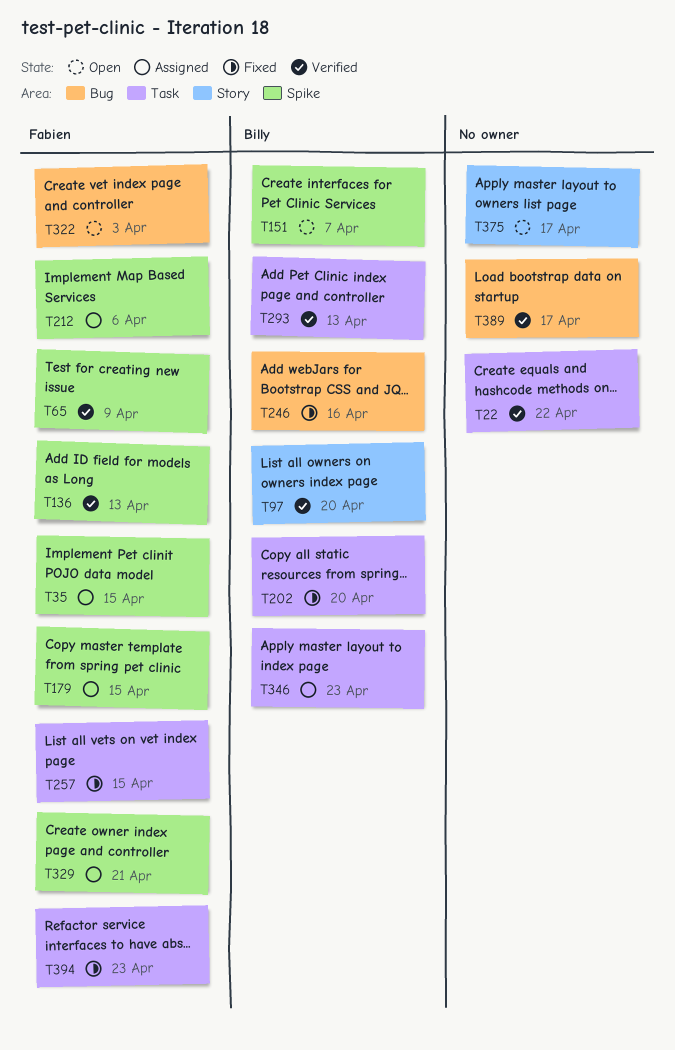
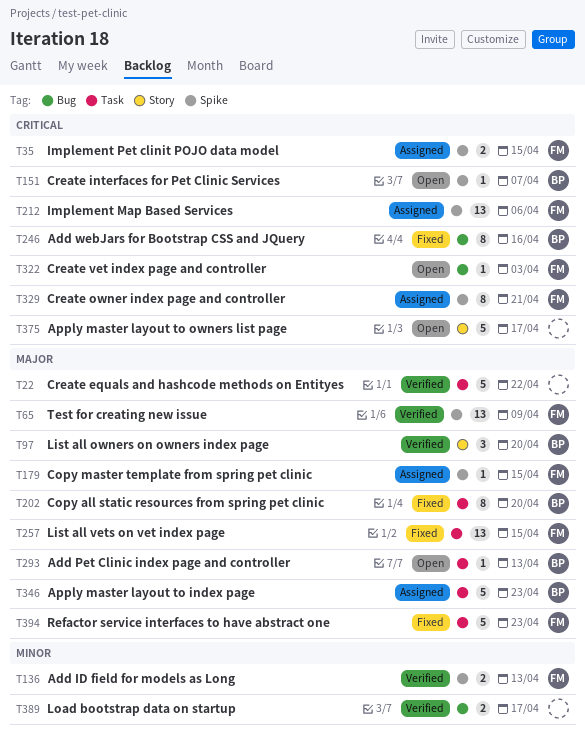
T293, status: Verified -> Open

